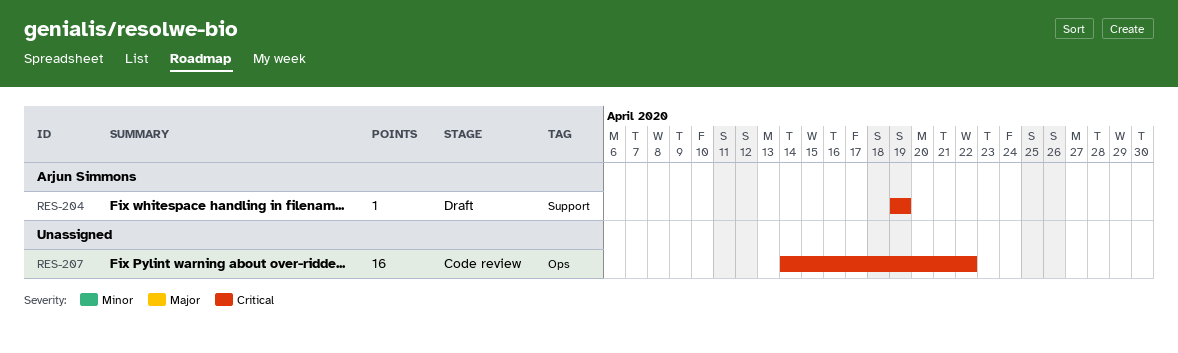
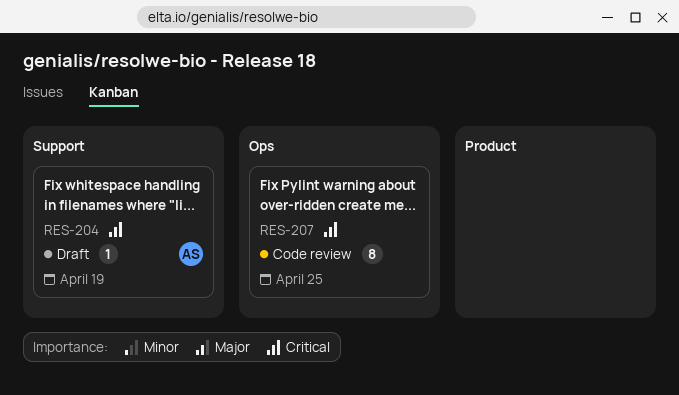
RES-207, estimate: 16 -> 8
RES-207, due: Apr 22 -> Apr 25

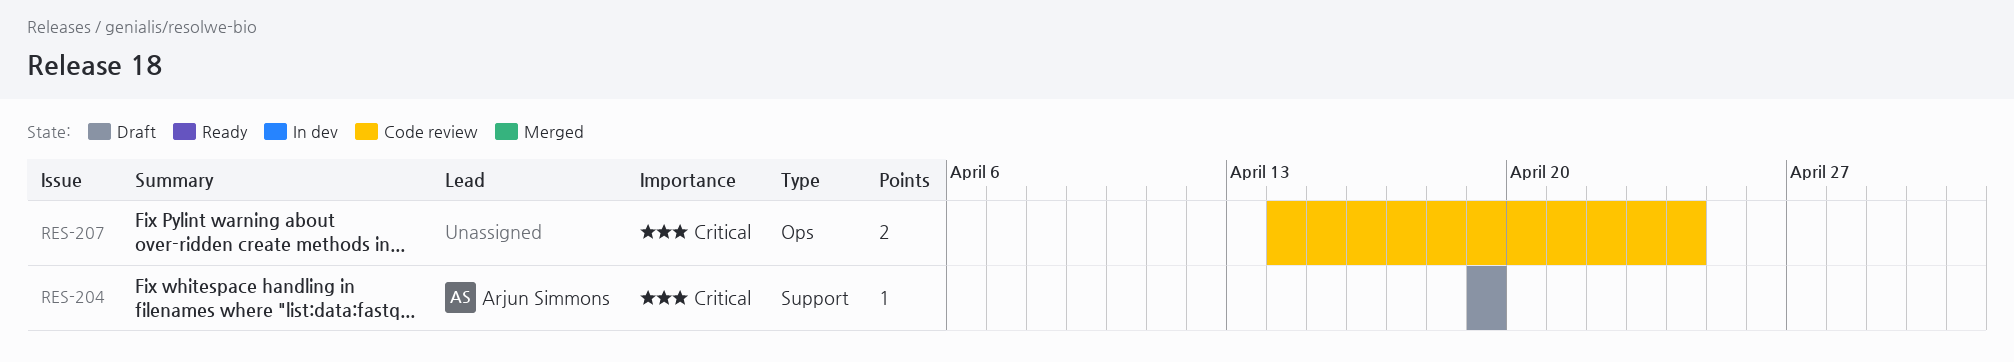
RES-207, estimate: 8 -> 2
RES-207, due: Apr 25 -> Apr 24

